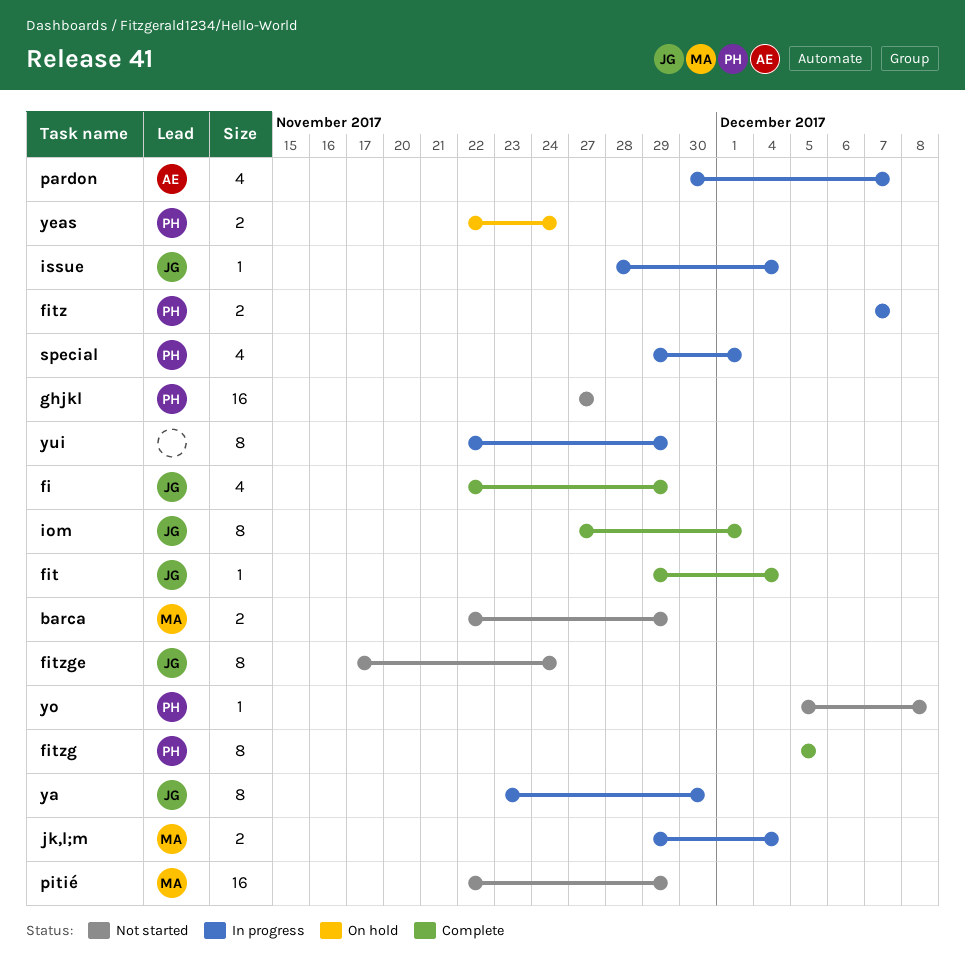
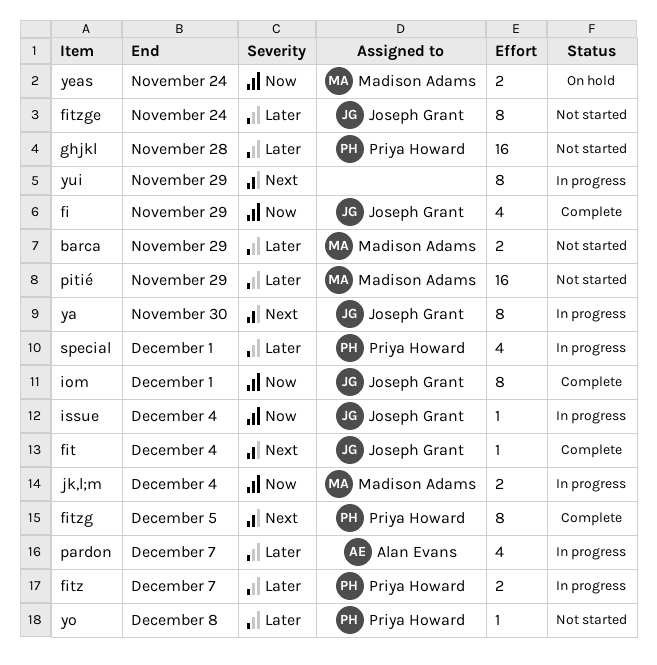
ghjkl, due: Nov 27 -> Nov 28
yeas, owner: Priya Howard -> Madison Adams

